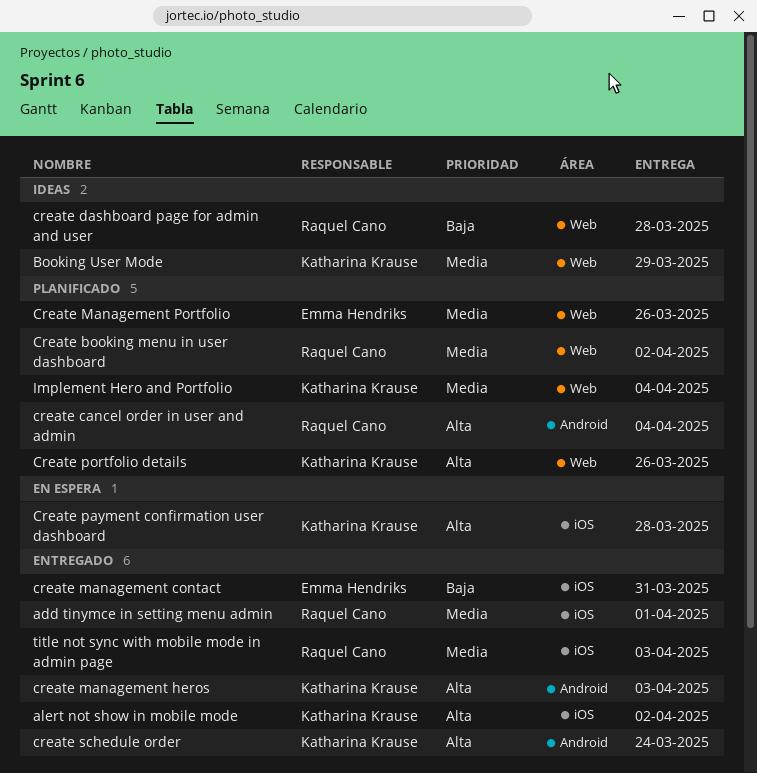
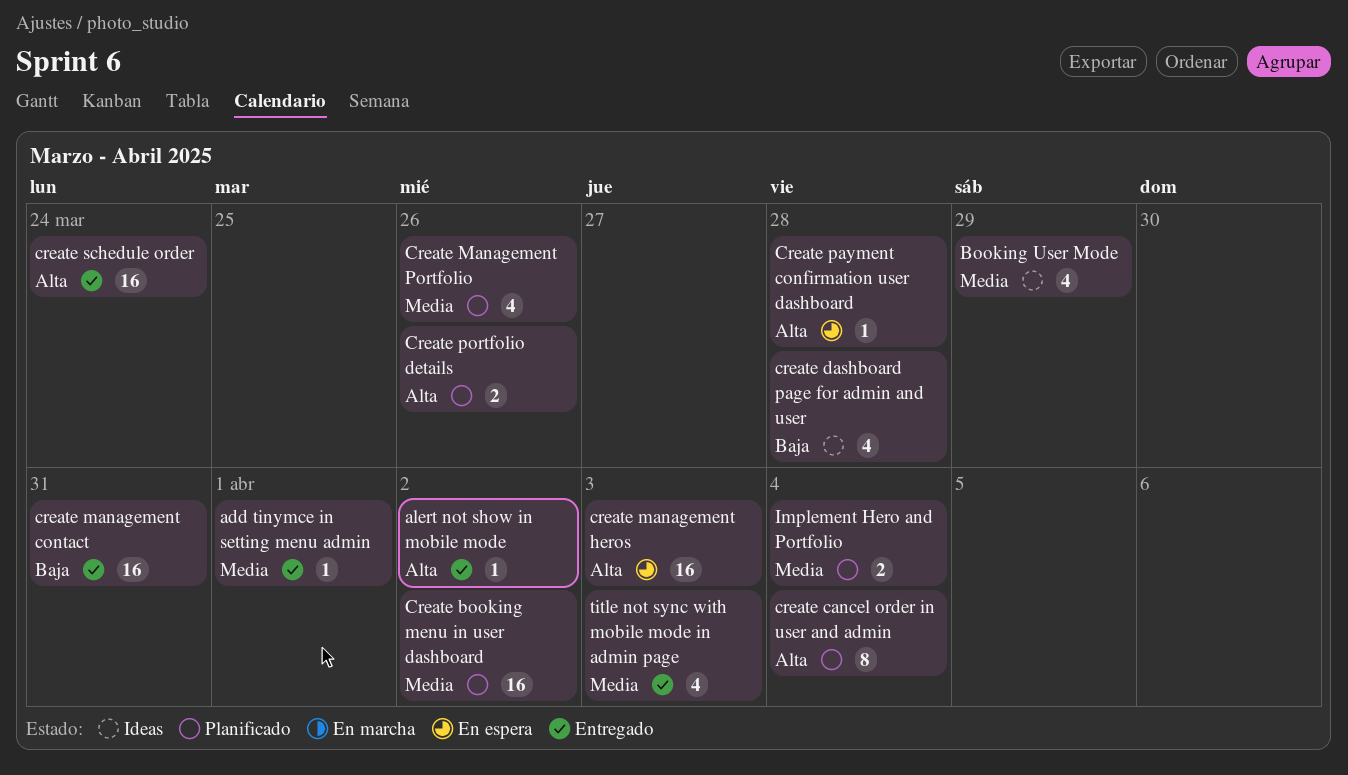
create management heros, status: Entregado -> En espera

